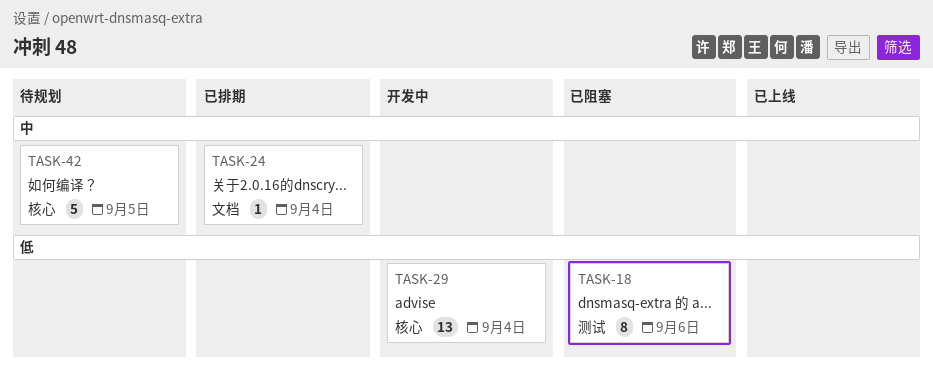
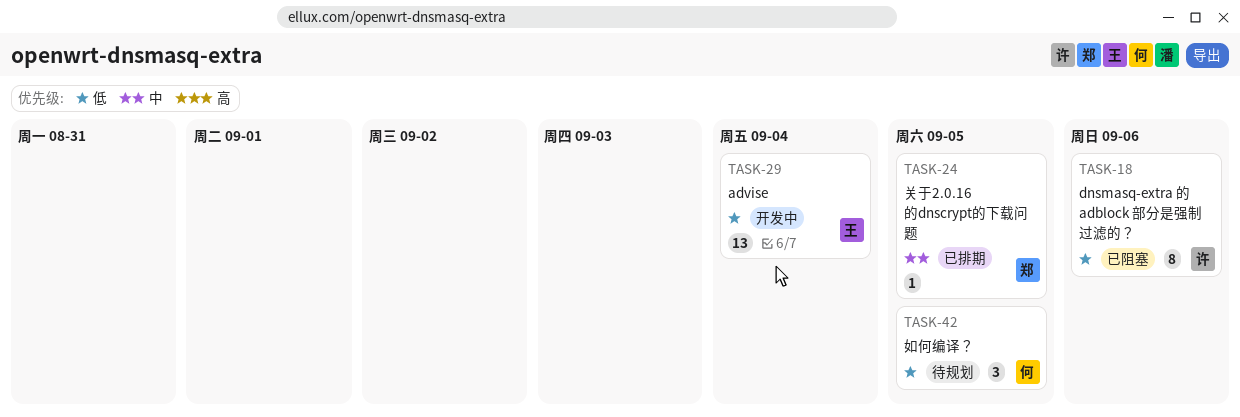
TASK-24, due: Sep 4 -> Sep 5
TASK-42, priority: 中 -> 低
TASK-42, estimate: 5 -> 3

